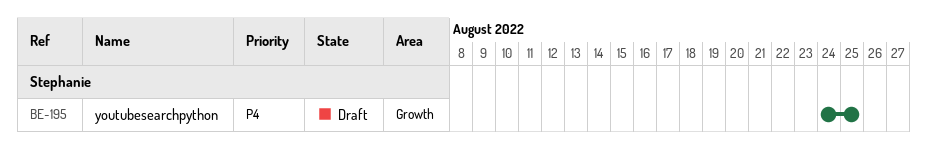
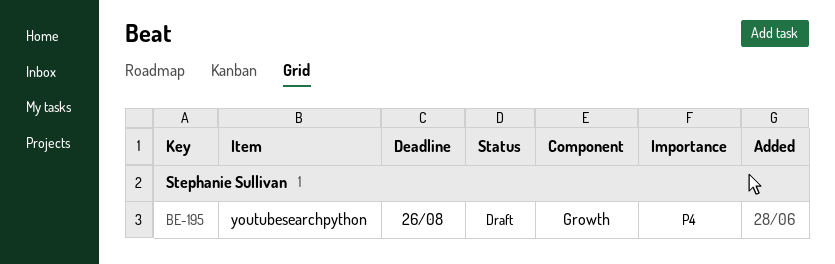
BE-195, due: Aug 25 -> Aug 26

